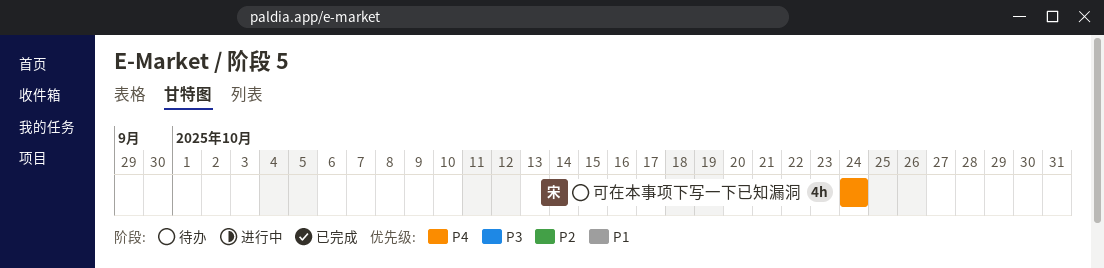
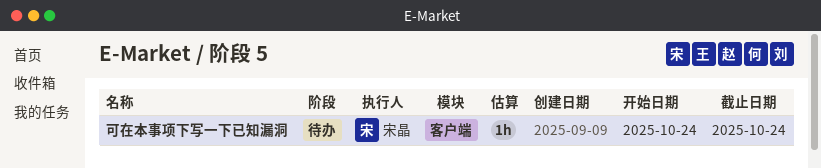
可在本事项下写一下已知漏洞, estimate: 4h -> 1h

